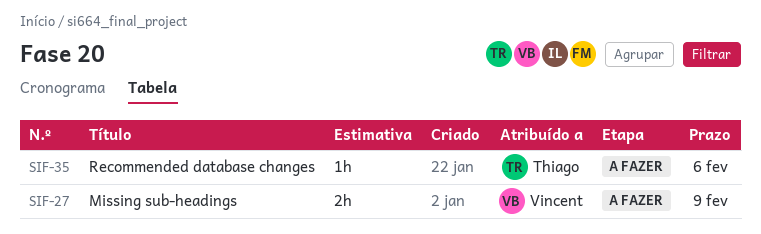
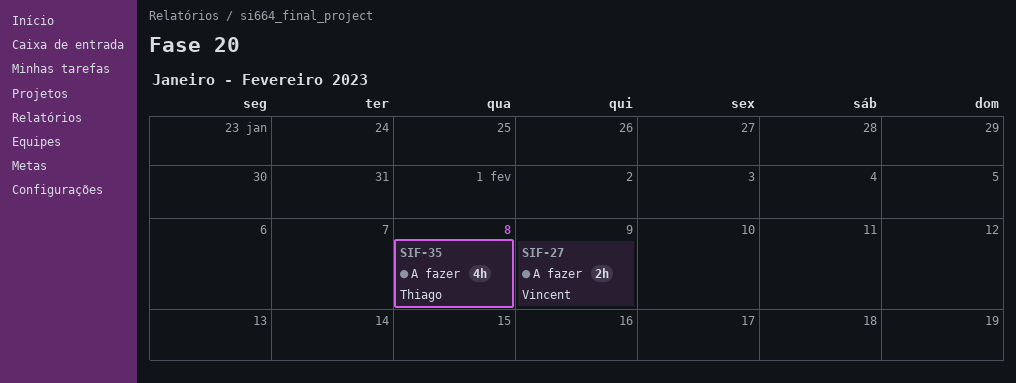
SIF-35, estimate: 1h -> 4h
SIF-35, due: Feb 6 -> Feb 8

